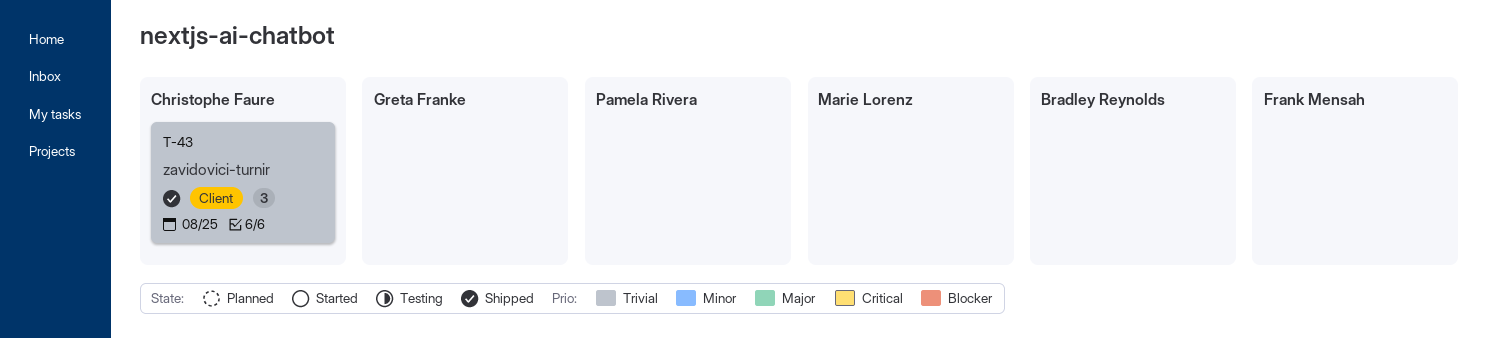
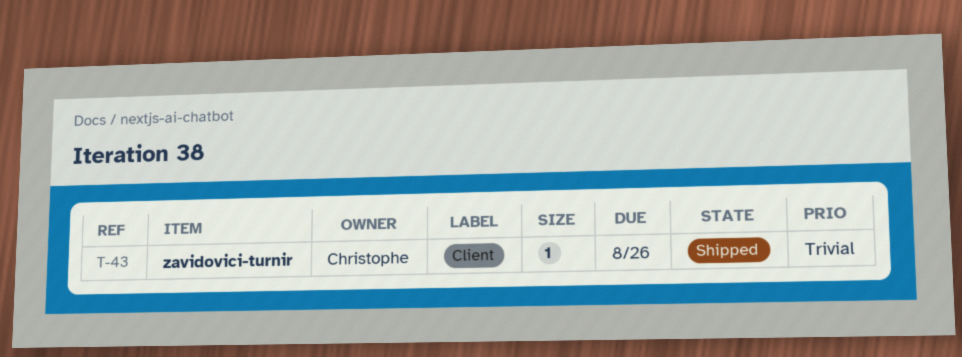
T-43, estimate: 3 -> 1
T-43, due: Aug 25 -> Aug 26

